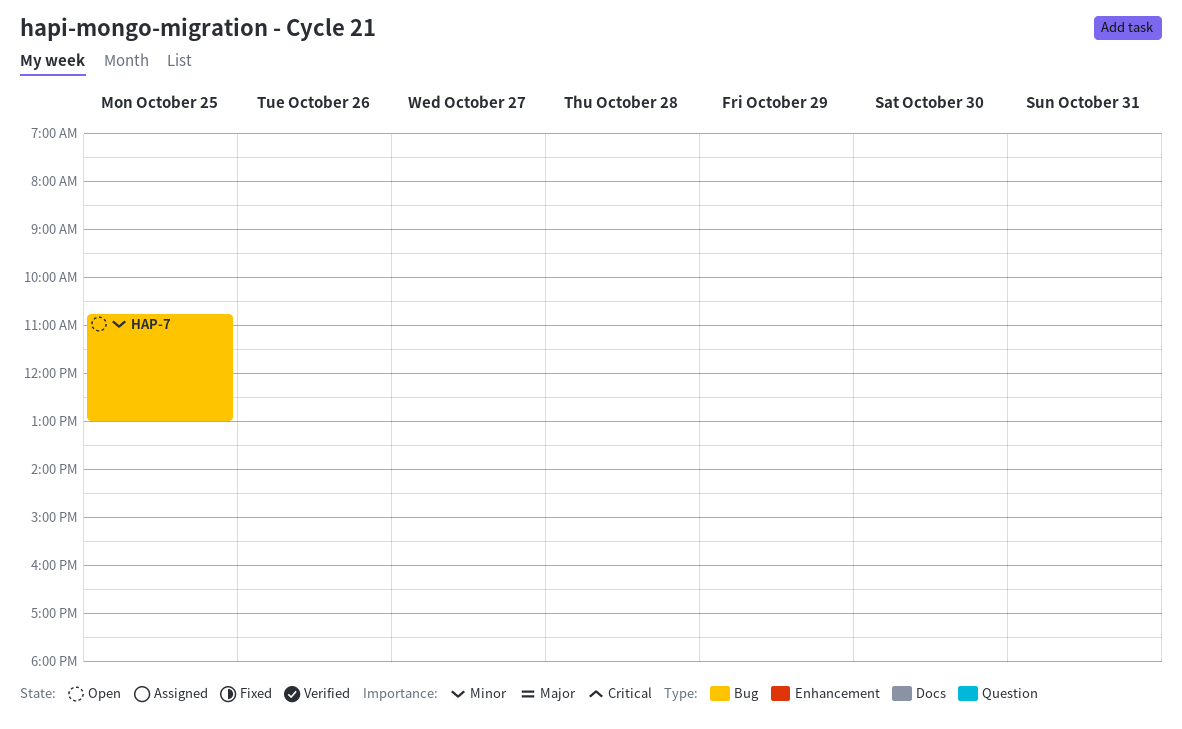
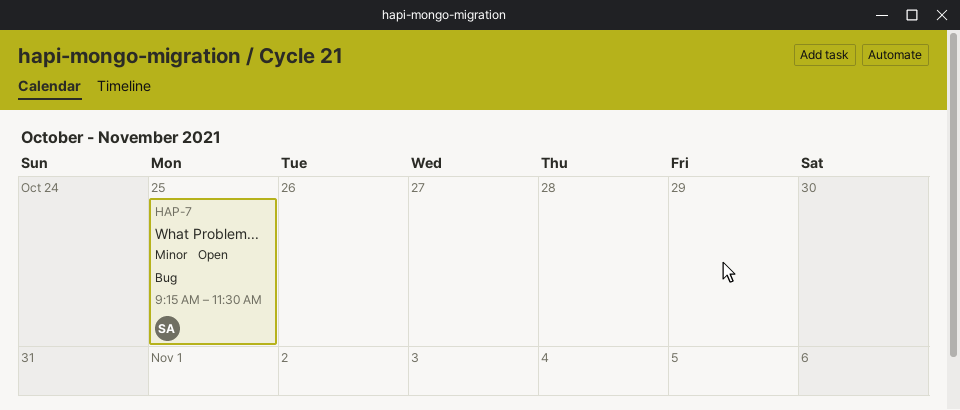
HAP-7, begins: 10:45 -> 09:15
HAP-7, ends: 13:00 -> 11:30

